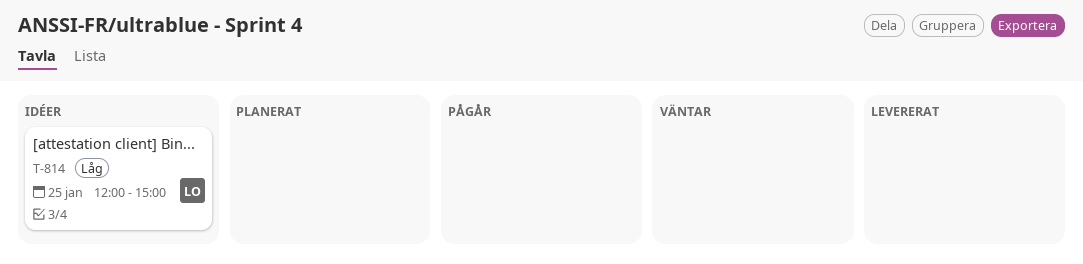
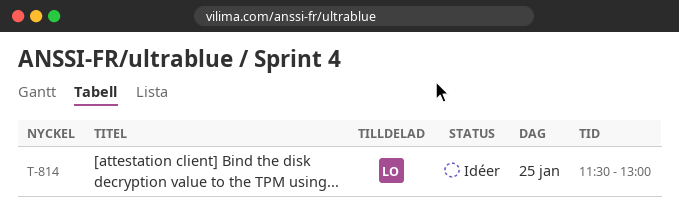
T-814, begins: 12:00 -> 11:30
T-814, ends: 15:00 -> 13:00

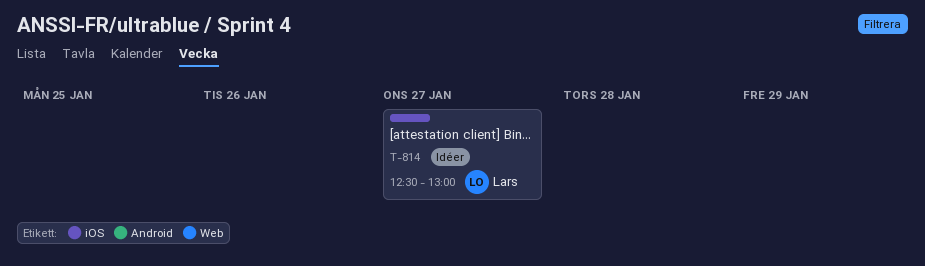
T-814, day: Jan 25 -> Jan 27
T-814, begins: 11:30 -> 12:30

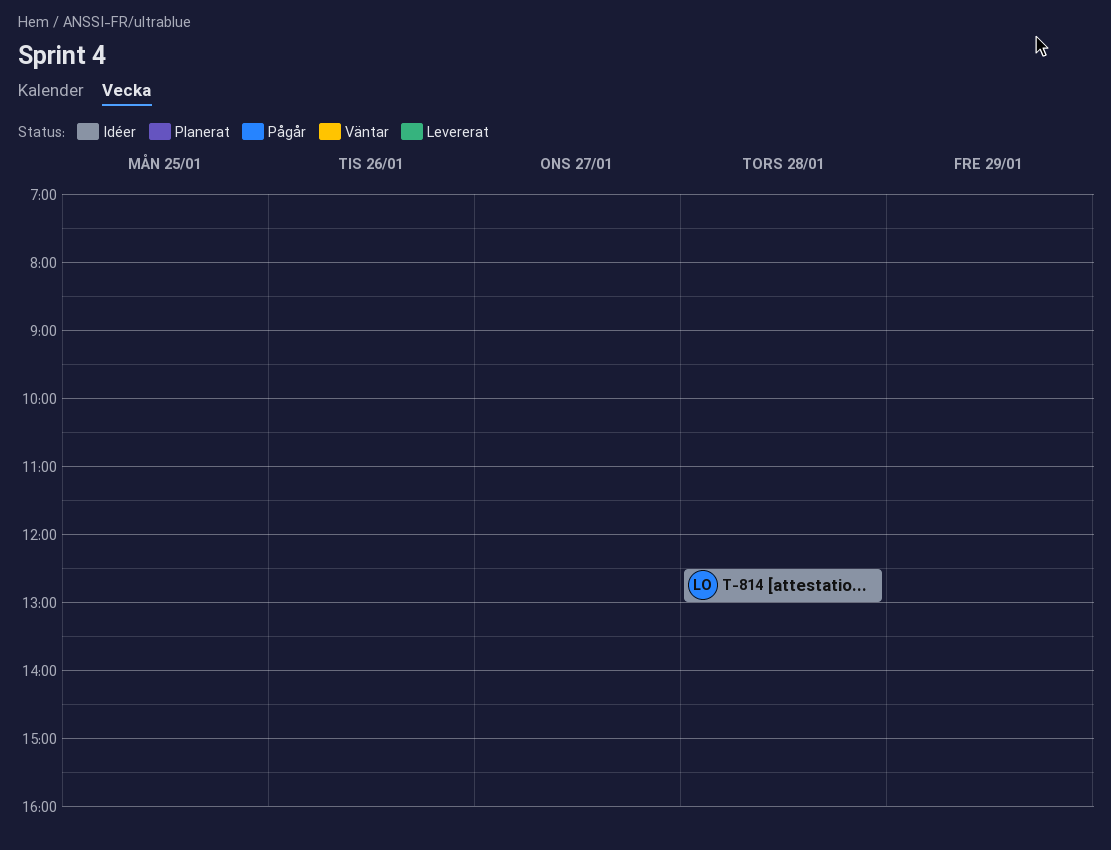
T-814, day: Jan 27 -> Jan 28

